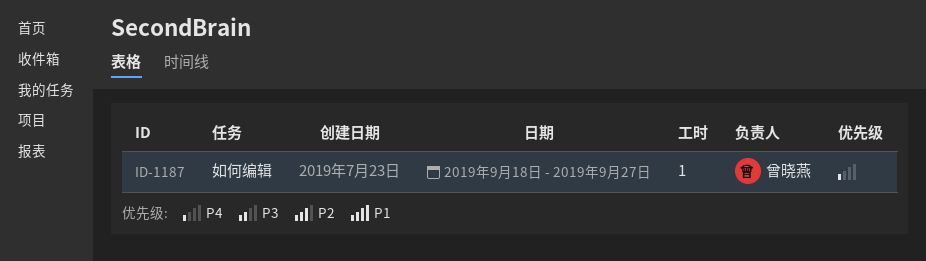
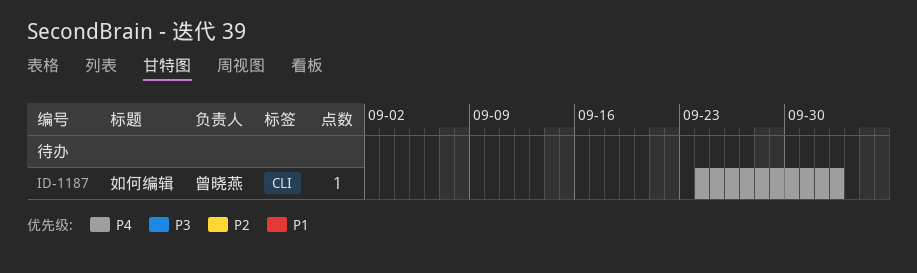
ID-1187, start: Sep 18 -> Sep 24
ID-1187, due: Sep 27 -> Oct 3

